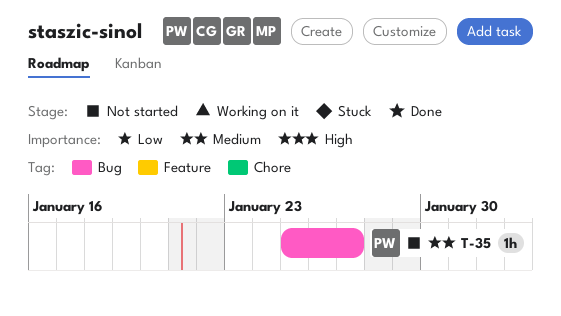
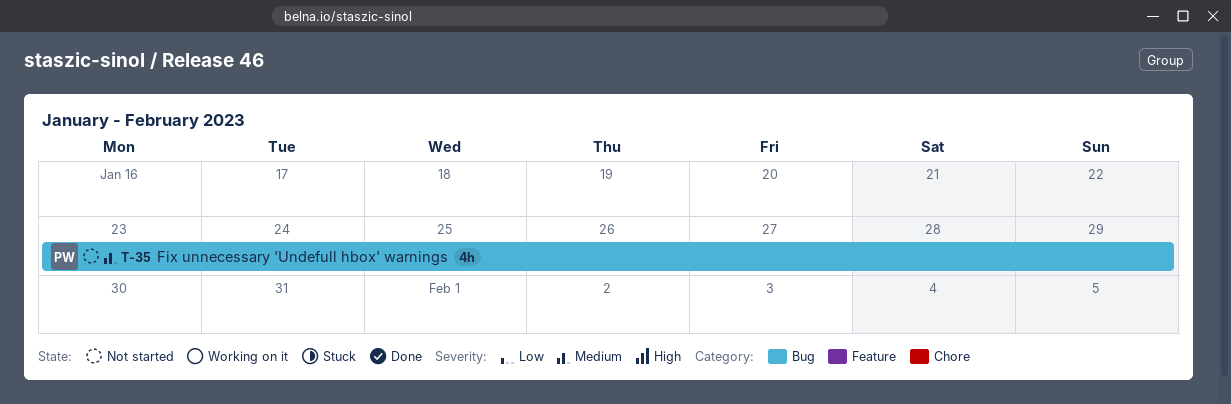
T-35, estimate: 1h -> 4h
T-35, start: Jan 25 -> Jan 23
T-35, due: Jan 27 -> Jan 29

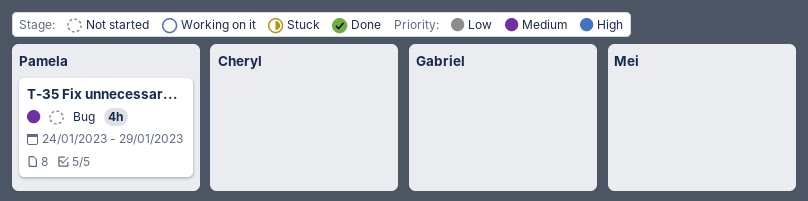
T-35, start: Jan 23 -> Jan 24

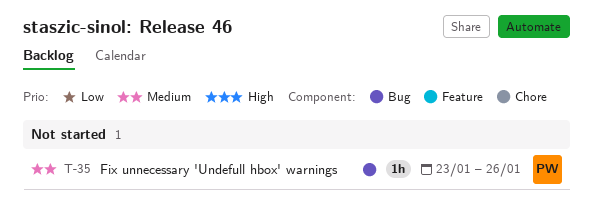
T-35, estimate: 4h -> 1h
T-35, start: Jan 24 -> Jan 23
T-35, due: Jan 29 -> Jan 26

